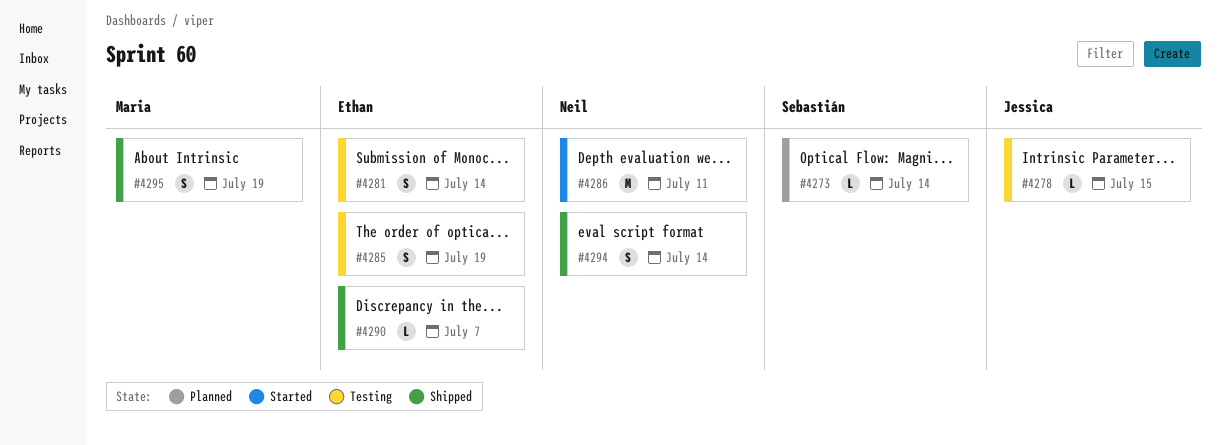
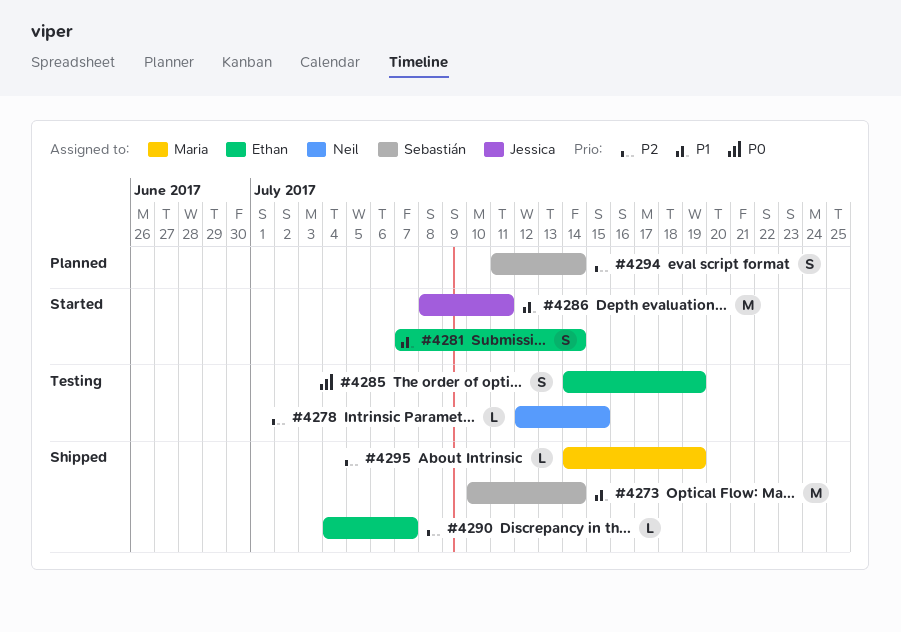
#4273, status: Planned -> Shipped
#4273, estimate: L -> M
#4278, owner: Jessica -> Neil
#4281, status: Testing -> Started
#4286, owner: Neil -> Jessica
#4294, status: Shipped -> Planned
#4294, owner: Neil -> Sebastián
#4295, estimate: S -> L

